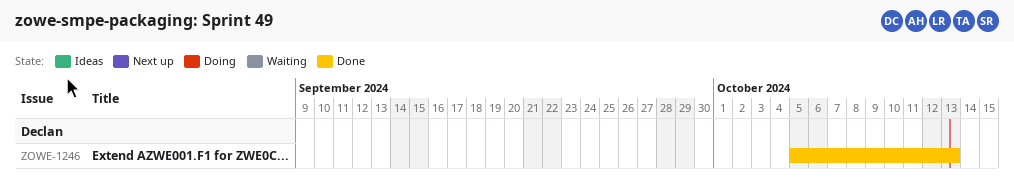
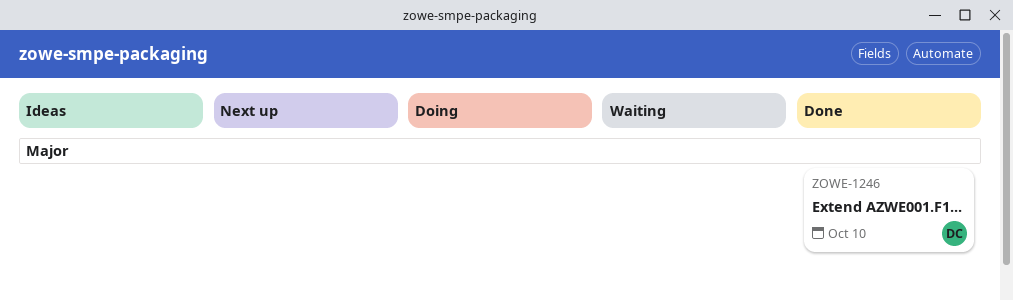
ZOWE-1246, due: Oct 13 -> Oct 10

